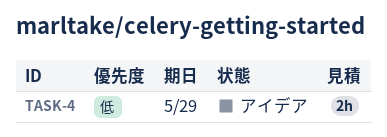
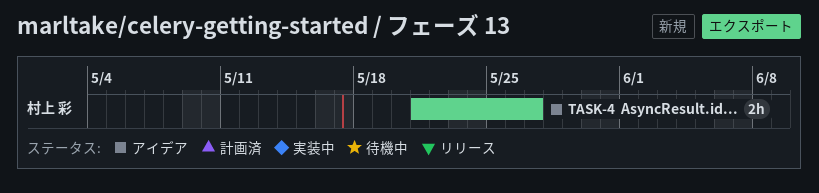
TASK-4, due: May 29 -> May 27

